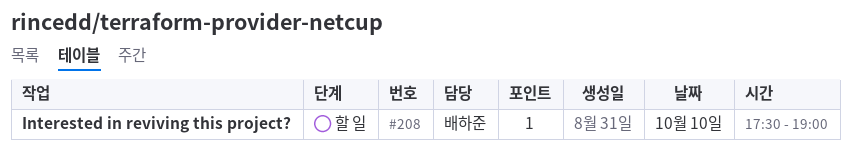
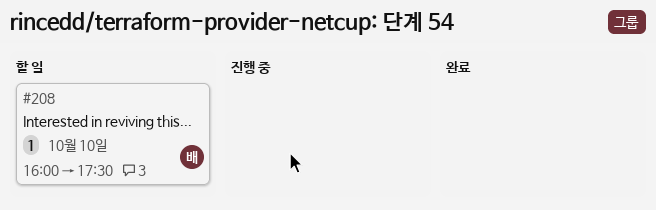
#208, begins: 17:30 -> 16:00
#208, ends: 19:00 -> 17:30

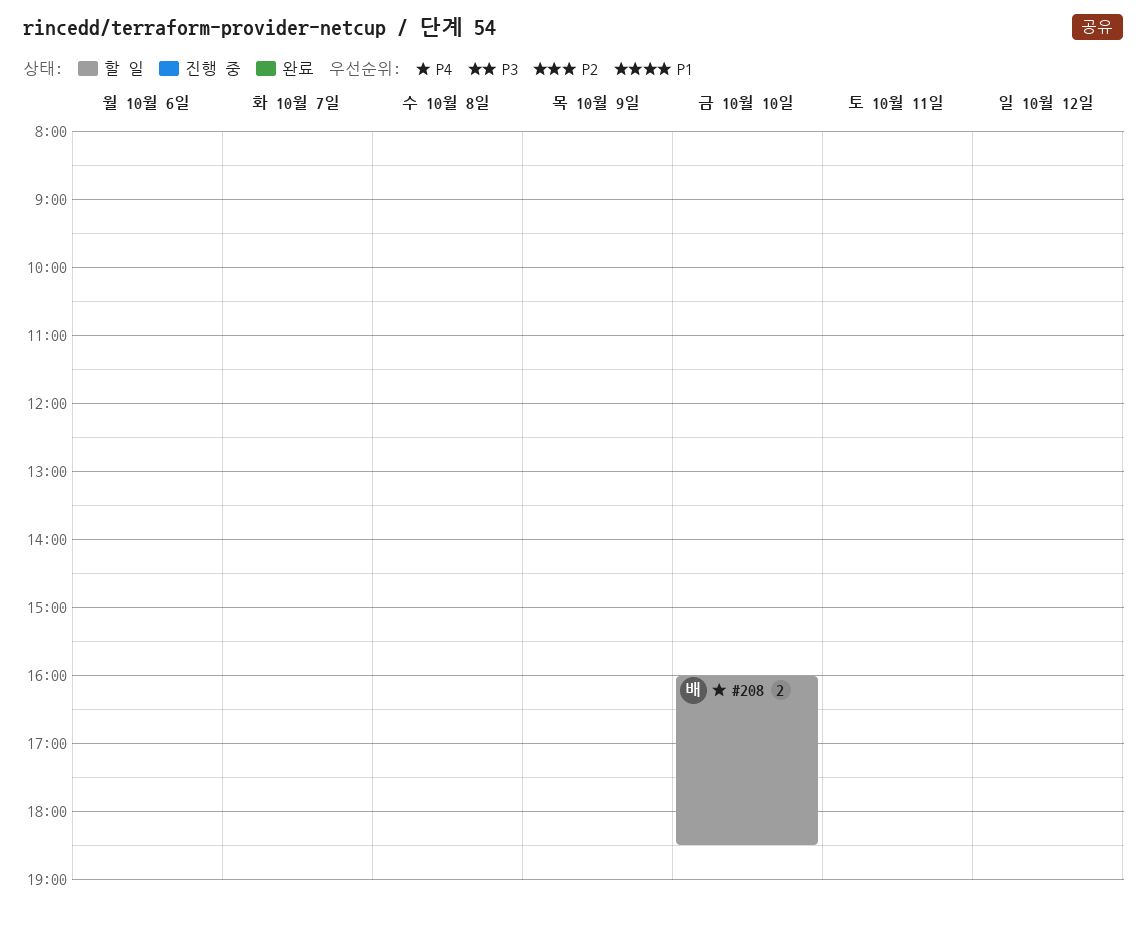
#208, estimate: 1 -> 2
#208, ends: 17:30 -> 18:30

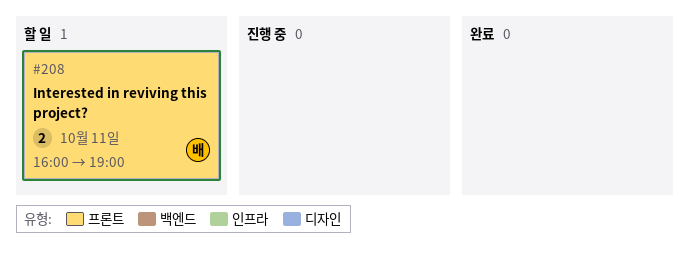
#208, day: Oct 10 -> Oct 11
#208, ends: 18:30 -> 19:00

